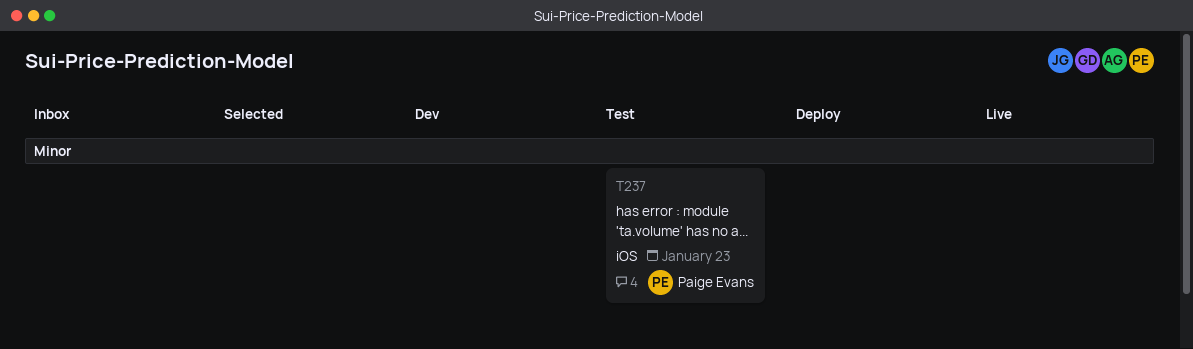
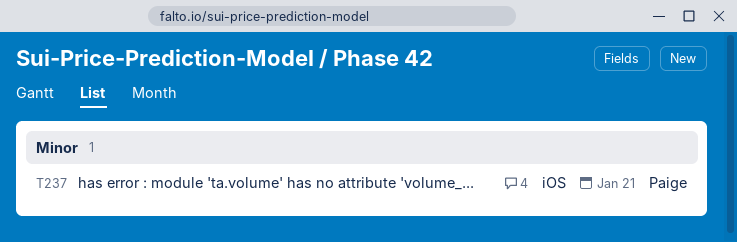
T237, due: Jan 23 -> Jan 21

